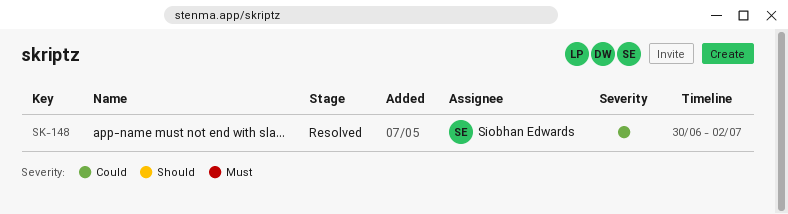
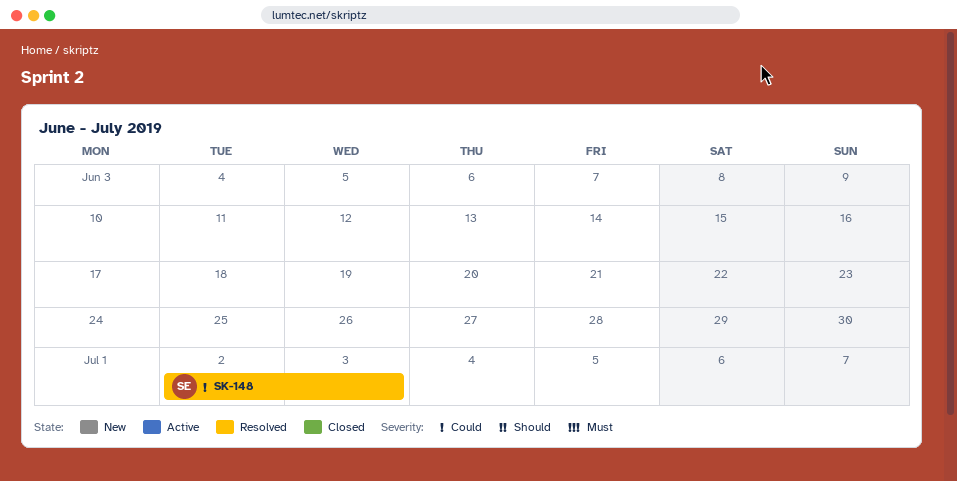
SK-148, start: Jun 30 -> Jul 2
SK-148, due: Jul 2 -> Jul 3

